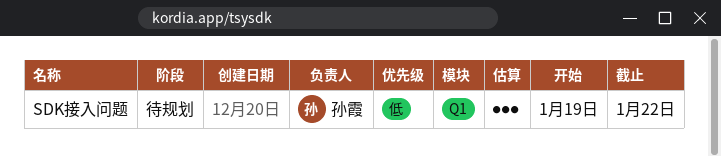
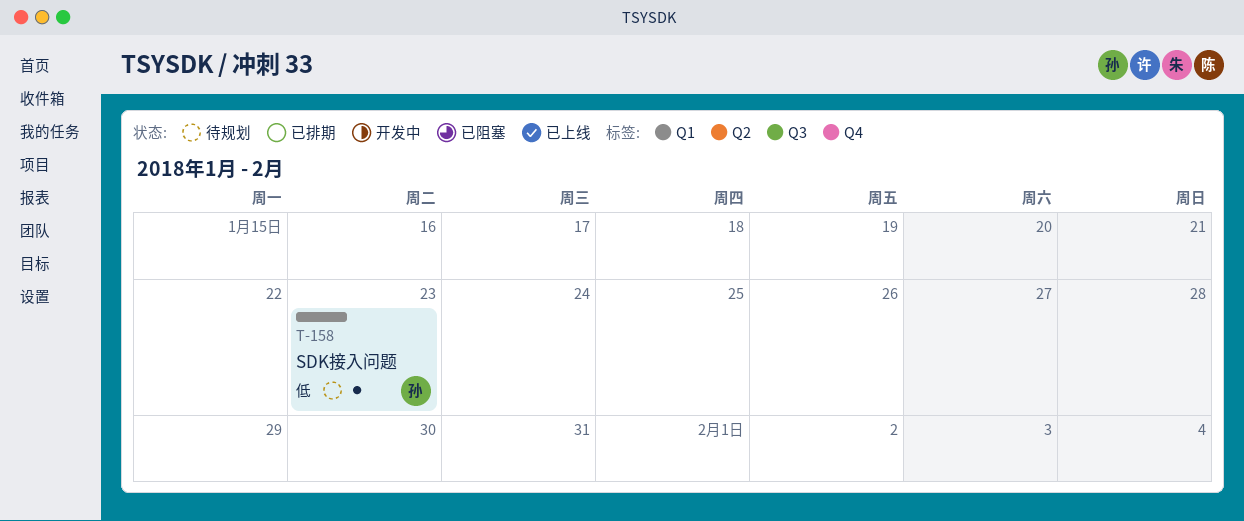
SDK接入问题, estimate: 3 -> 1
SDK接入问题, due: Jan 22 -> Jan 23

